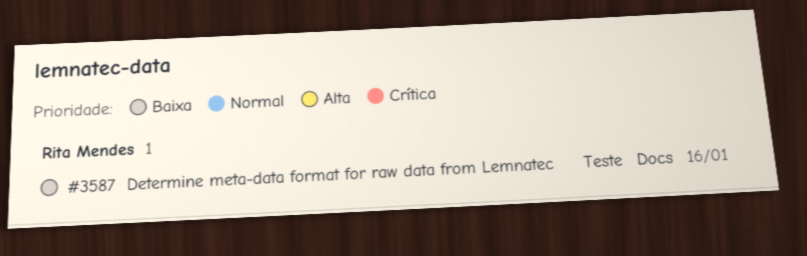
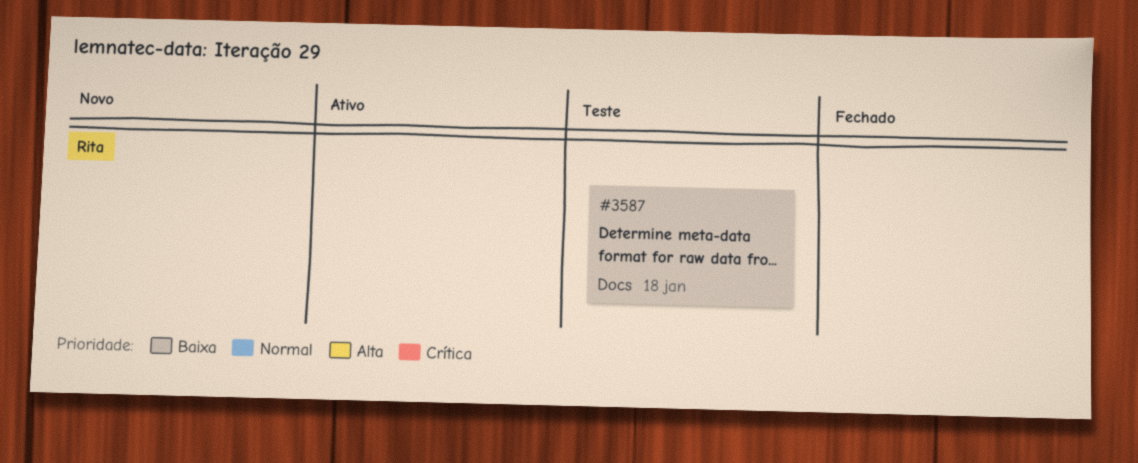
#3587, due: Jan 16 -> Jan 18

